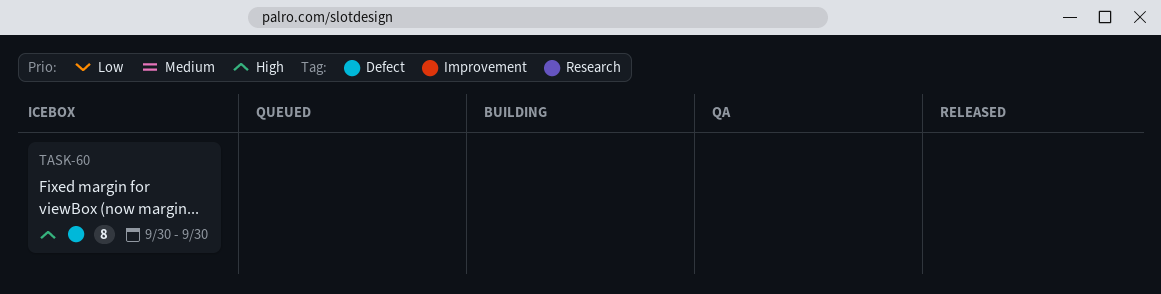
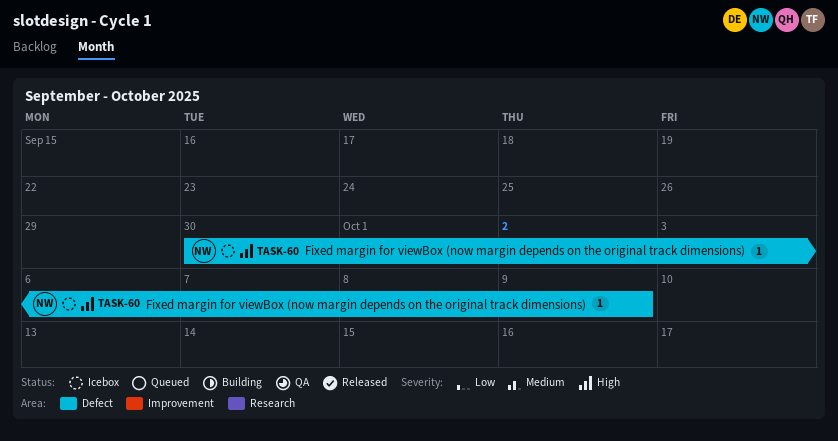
TASK-60, estimate: 8 -> 1
TASK-60, due: Sep 30 -> Oct 9

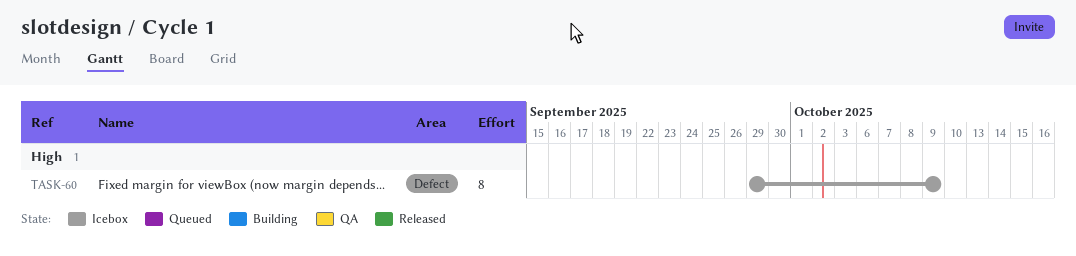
TASK-60, estimate: 1 -> 8
TASK-60, start: Sep 30 -> Sep 29

